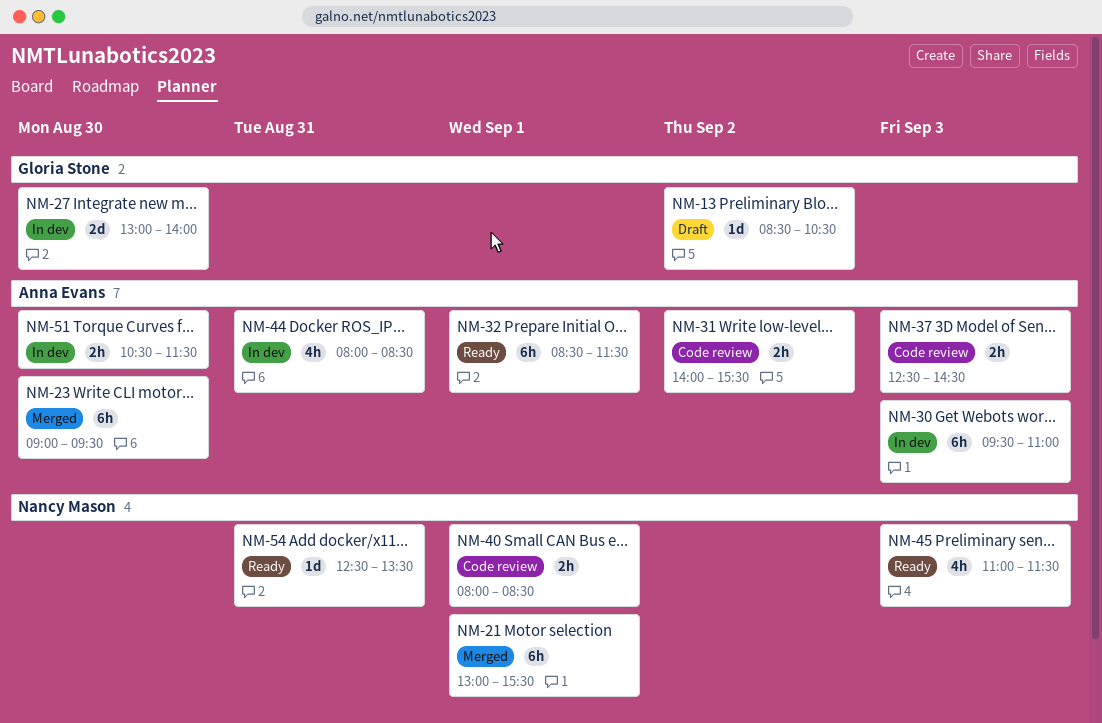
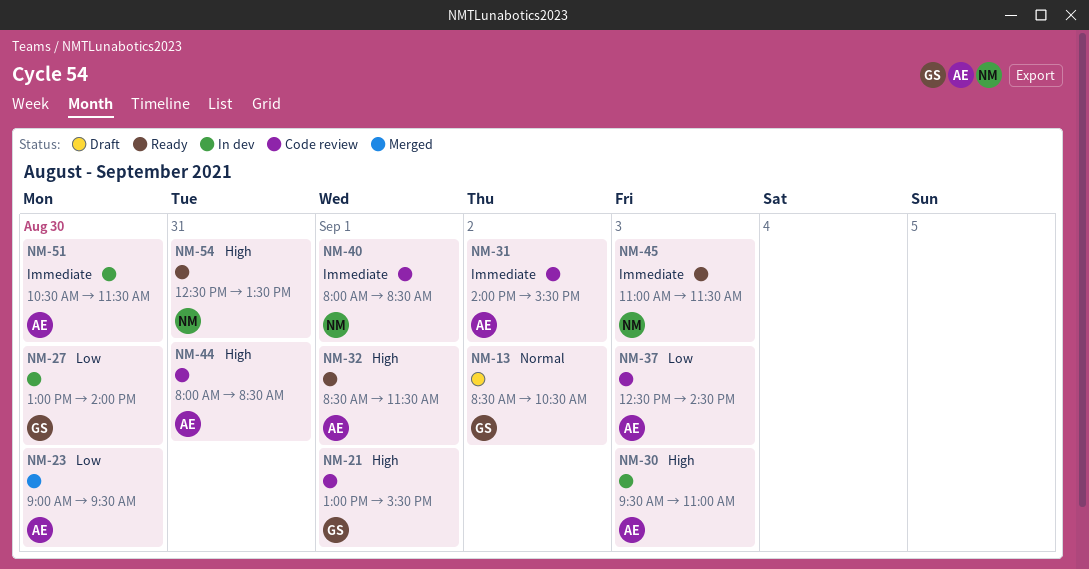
NM-21, status: Merged -> Code review
NM-21, owner: Nancy Mason -> Gloria Stone
NM-44, status: In dev -> Code review

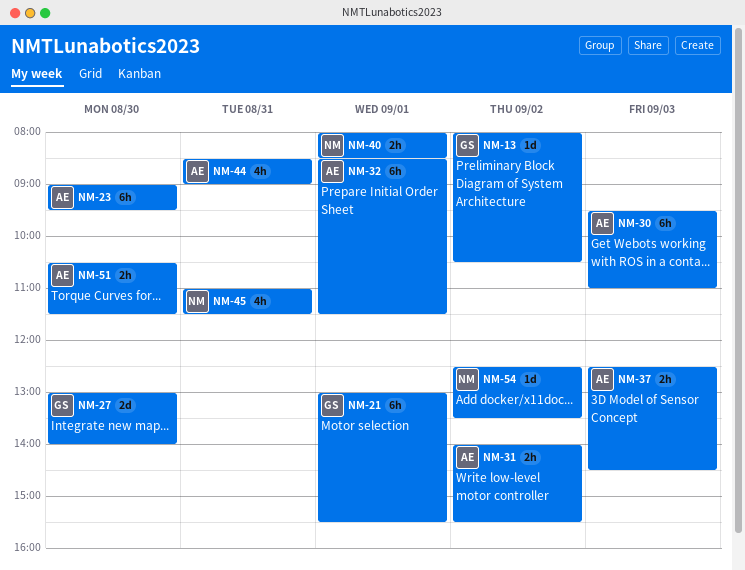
NM-13, begins: 08:30 -> 08:00
NM-44, begins: 08:00 -> 08:30
NM-44, ends: 08:30 -> 09:00
NM-45, day: Sep 3 -> Aug 31
NM-54, day: Aug 31 -> Sep 2

